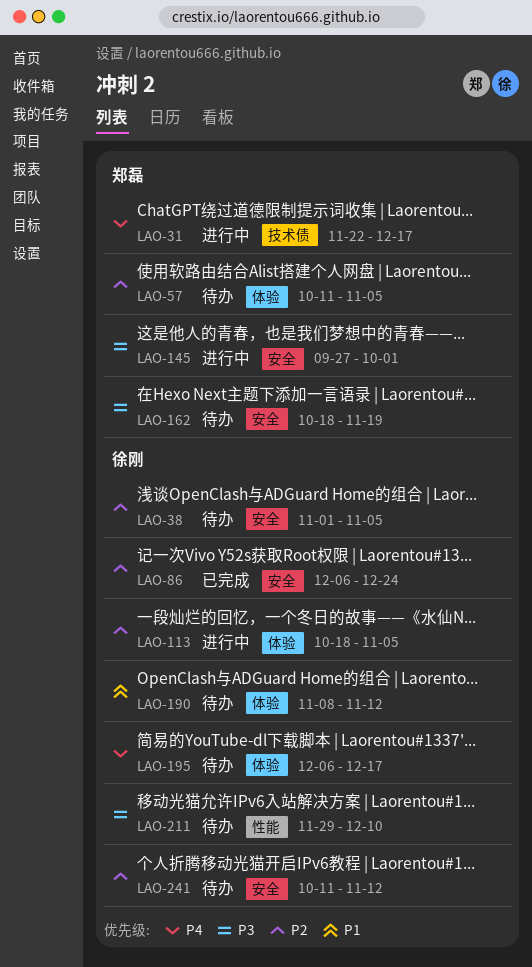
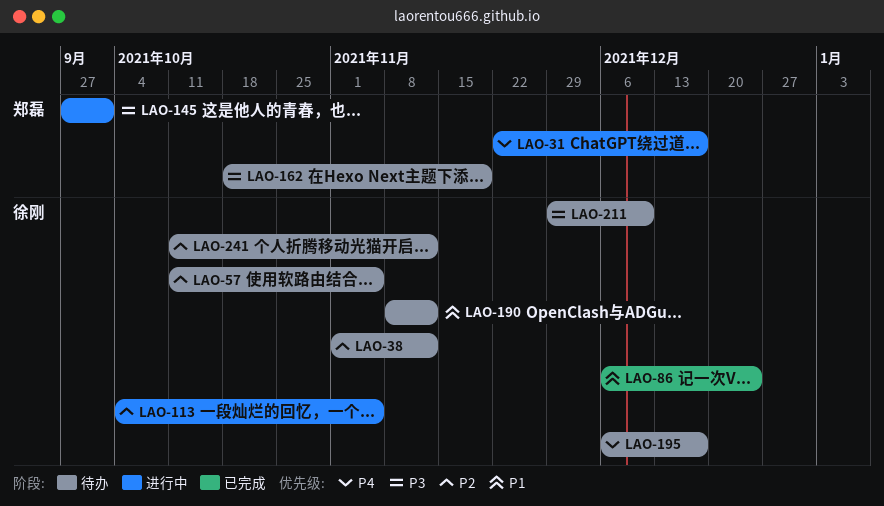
LAO-38, due: Nov 5 -> Nov 12
LAO-57, owner: 郑磊 -> 徐刚
LAO-86, priority: P2 -> P1
LAO-113, start: Oct 18 -> Oct 4

